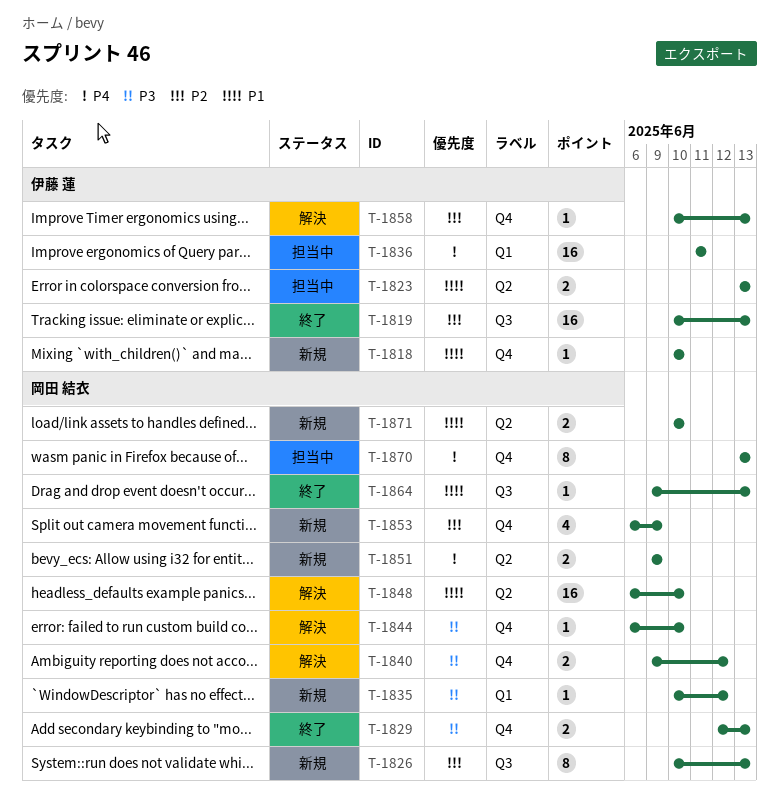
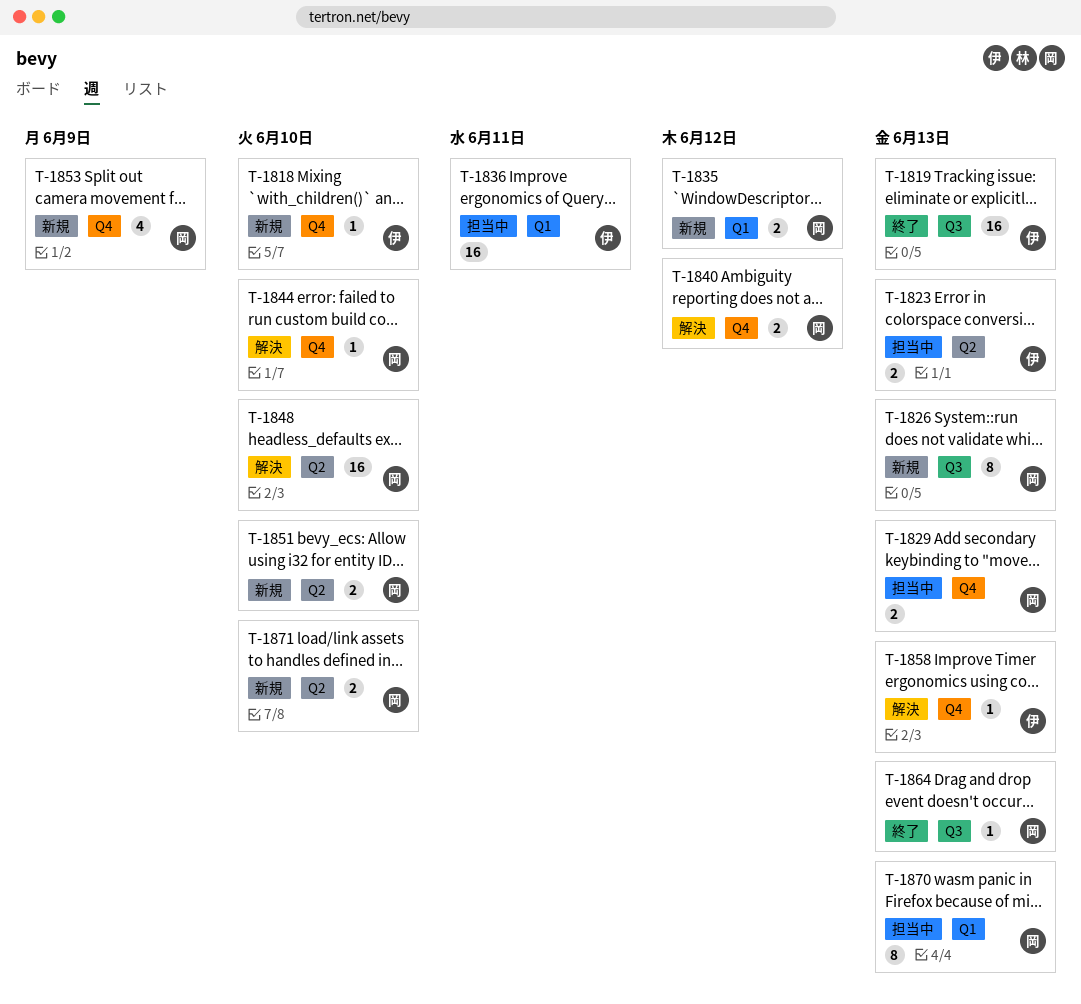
T-1829, status: 終了 -> 担当中
T-1835, estimate: 1 -> 2
T-1851, due: Jun 9 -> Jun 10
T-1870, label: Q4 -> Q1

